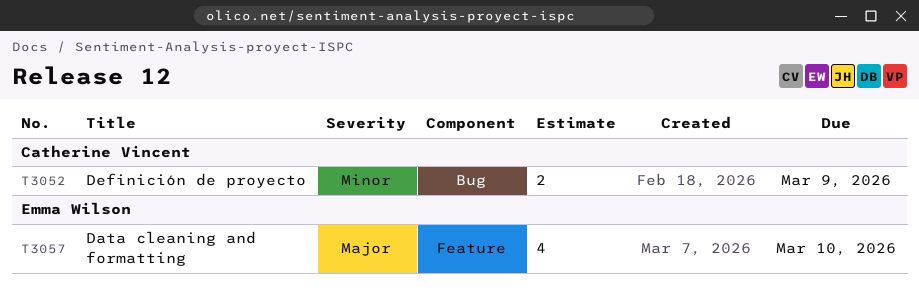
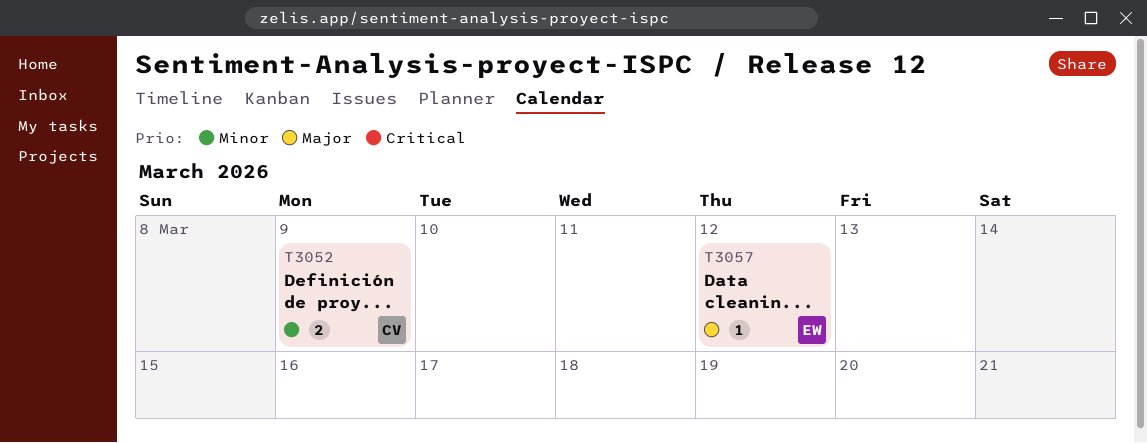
T3057, estimate: 4 -> 1
T3057, due: Mar 10 -> Mar 12

